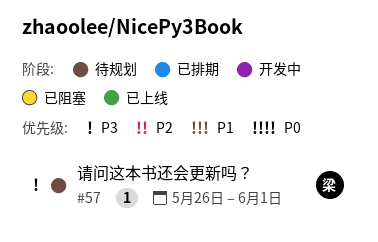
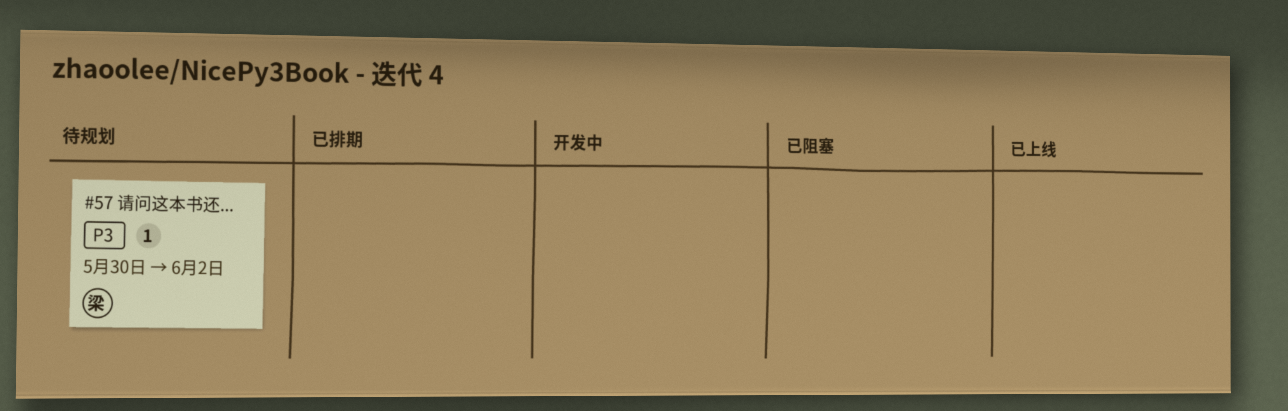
#57, start: May 26 -> May 30
#57, due: Jun 1 -> Jun 2

